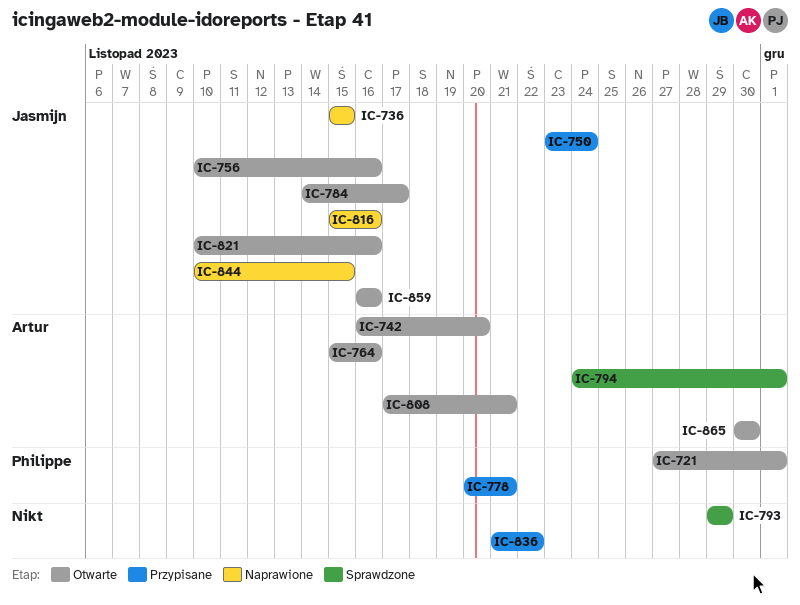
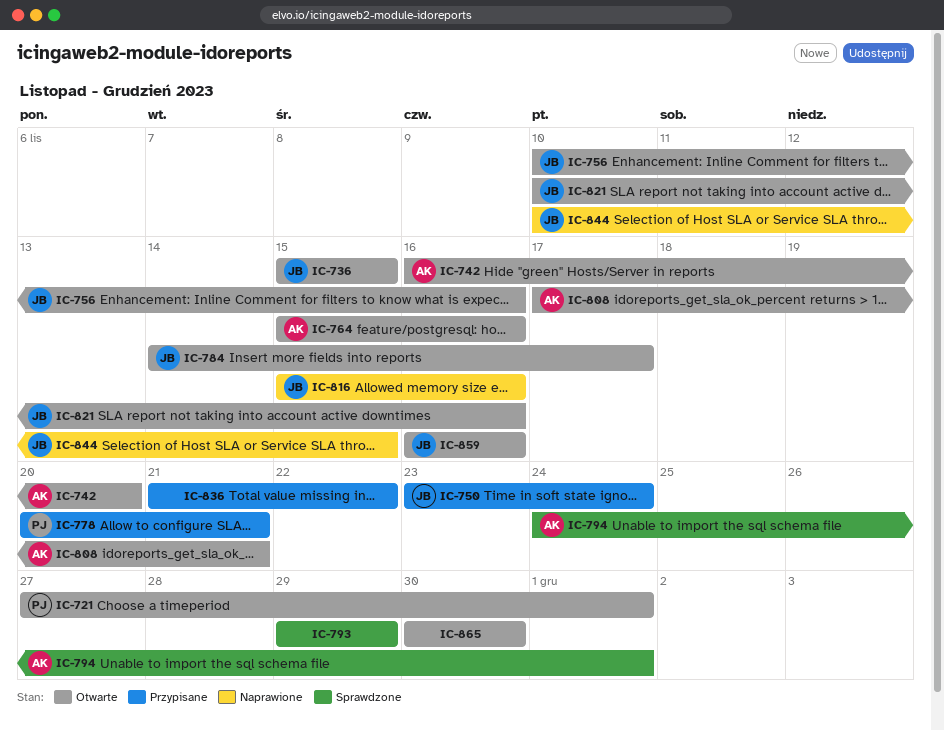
IC-736, status: Naprawione -> Otwarte
IC-865, owner: Artur -> none

